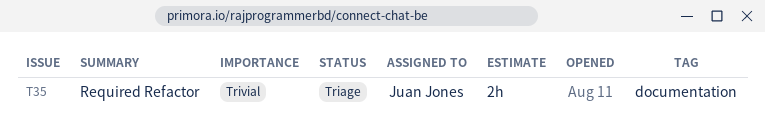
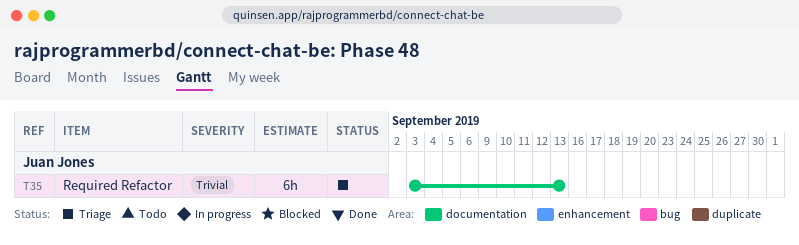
T35, estimate: 2h -> 6h

